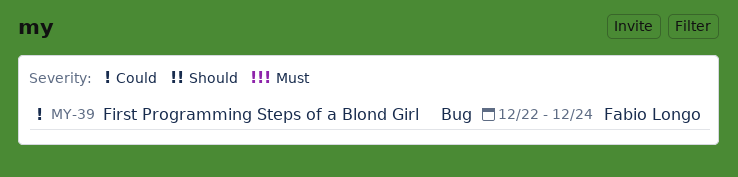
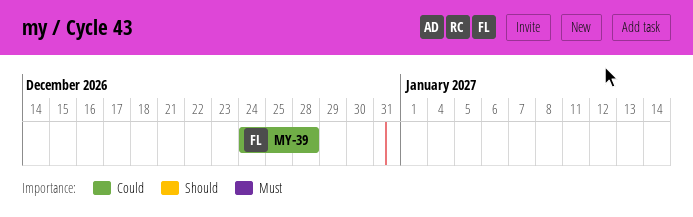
MY-39, start: Dec 22 -> Dec 24
MY-39, due: Dec 24 -> Dec 28

